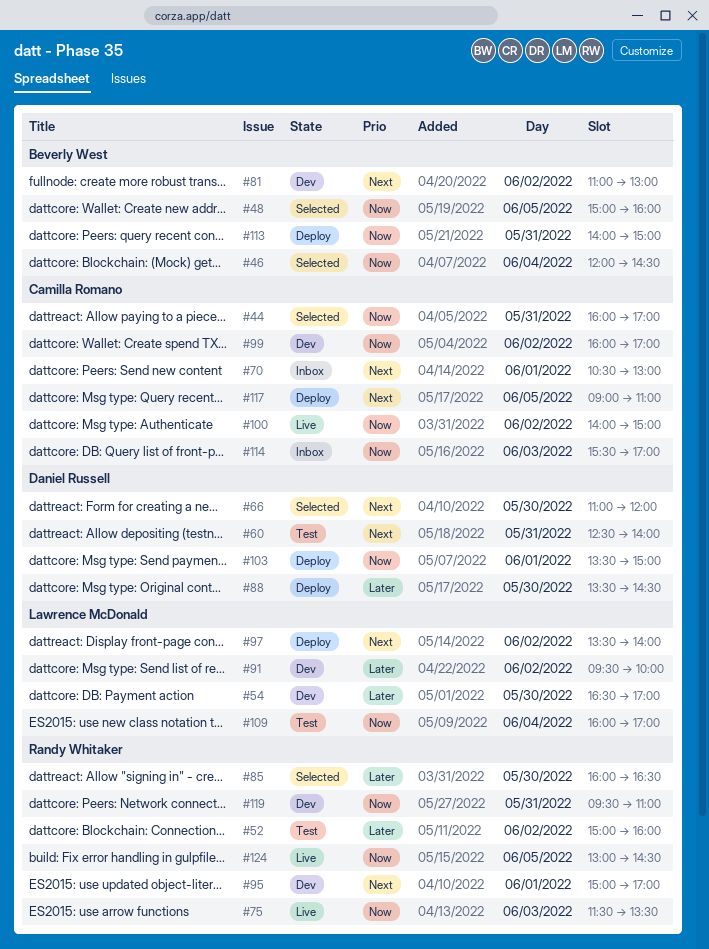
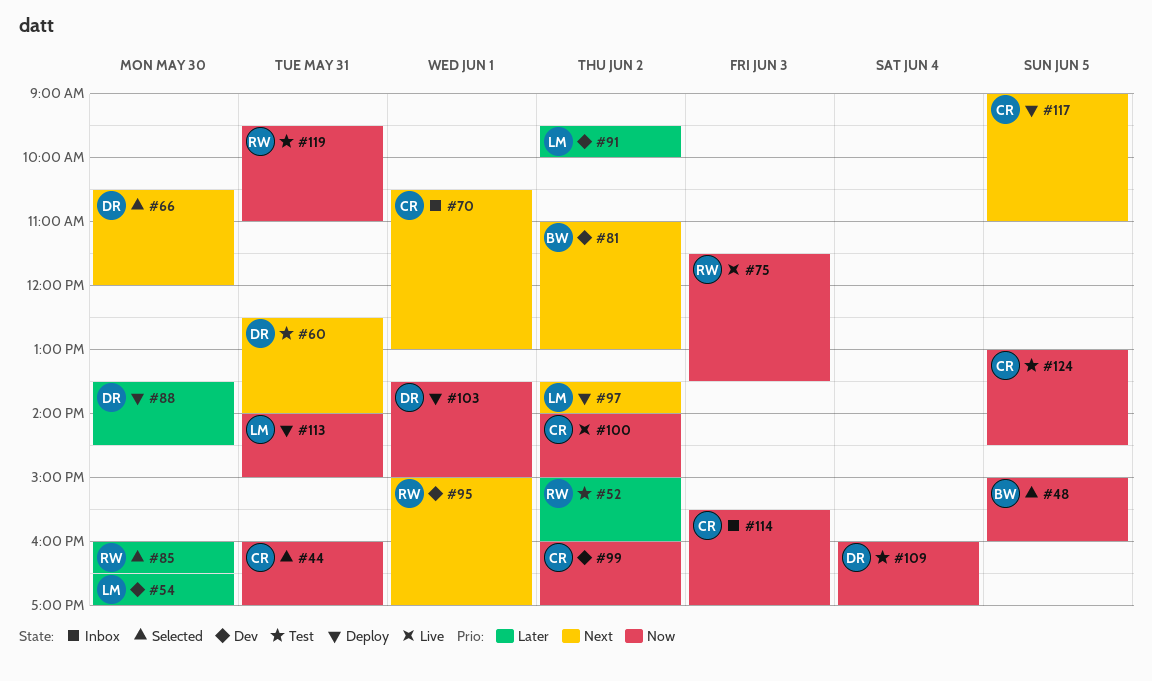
#46: present -> none
#66, begins: 11:00 -> 10:30
#109, owner: Lawrence McDonald -> Daniel Russell
#113, owner: Beverly West -> Lawrence McDonald
#119, status: Dev -> Test
#124, status: Live -> Test
#124, owner: Randy Whitaker -> Camilla Romano

